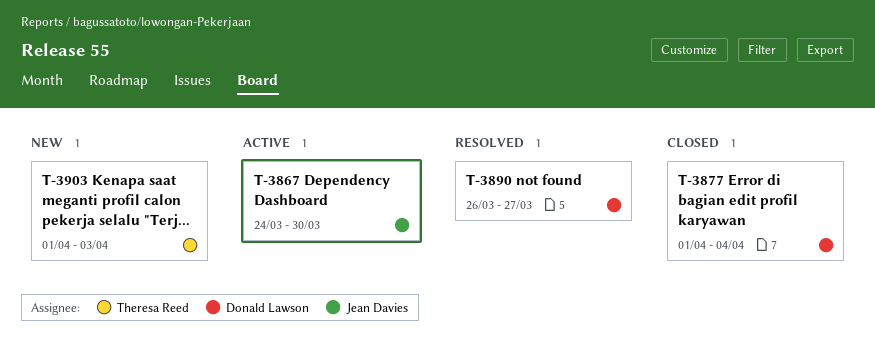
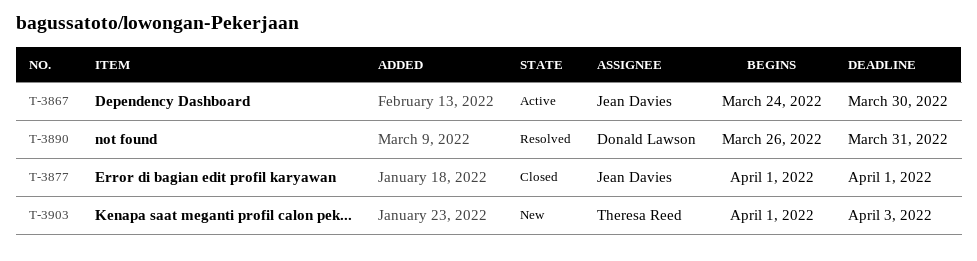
T-3877, owner: Donald Lawson -> Jean Davies
T-3877, due: Apr 4 -> Apr 1
T-3890, due: Mar 27 -> Mar 31

